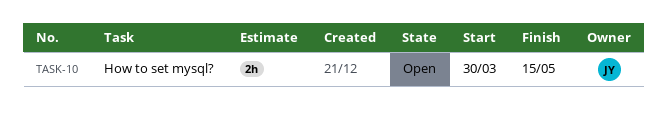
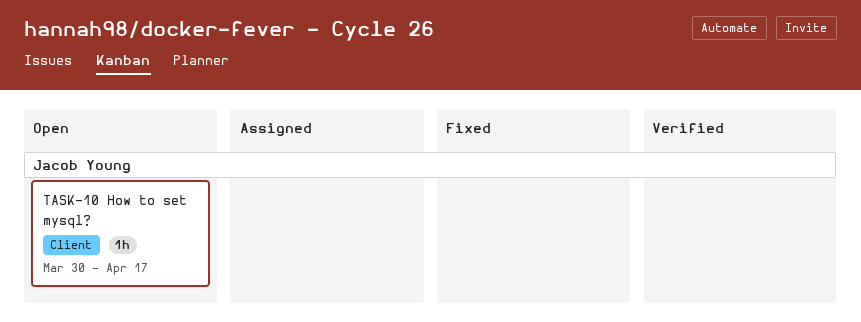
TASK-10, estimate: 2h -> 1h
TASK-10, due: May 15 -> Apr 17

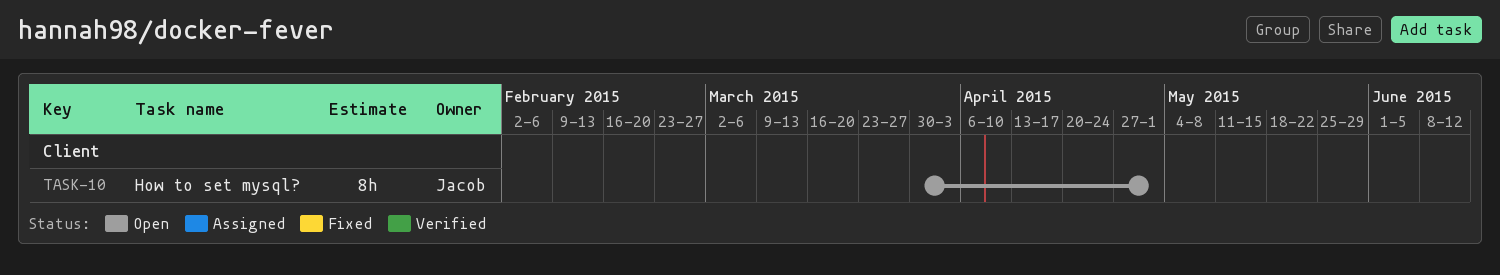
TASK-10, estimate: 1h -> 8h
TASK-10, due: Apr 17 -> May 1

